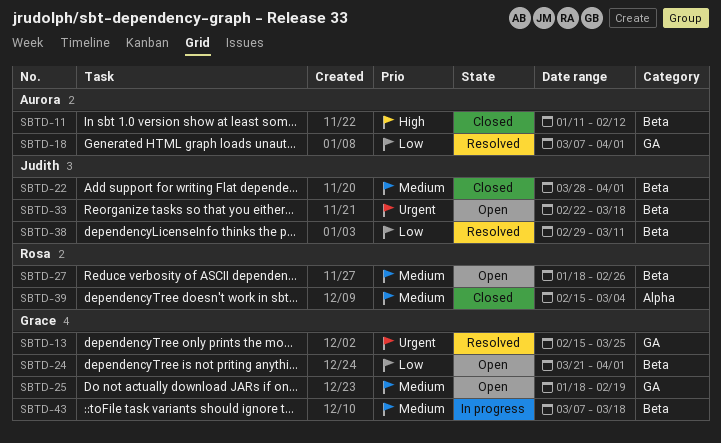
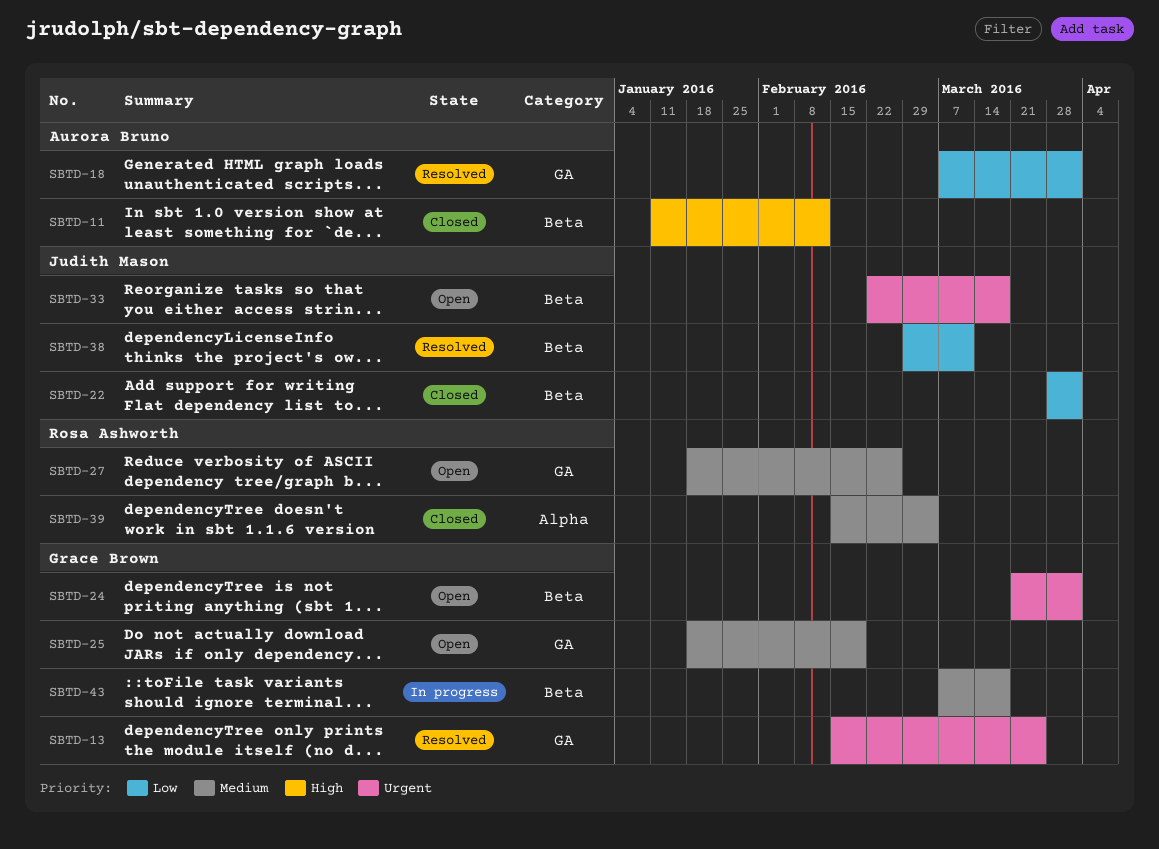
SBTD-22, priority: Medium -> Low
SBTD-24, priority: Low -> Urgent
SBTD-27, label: Beta -> GA

